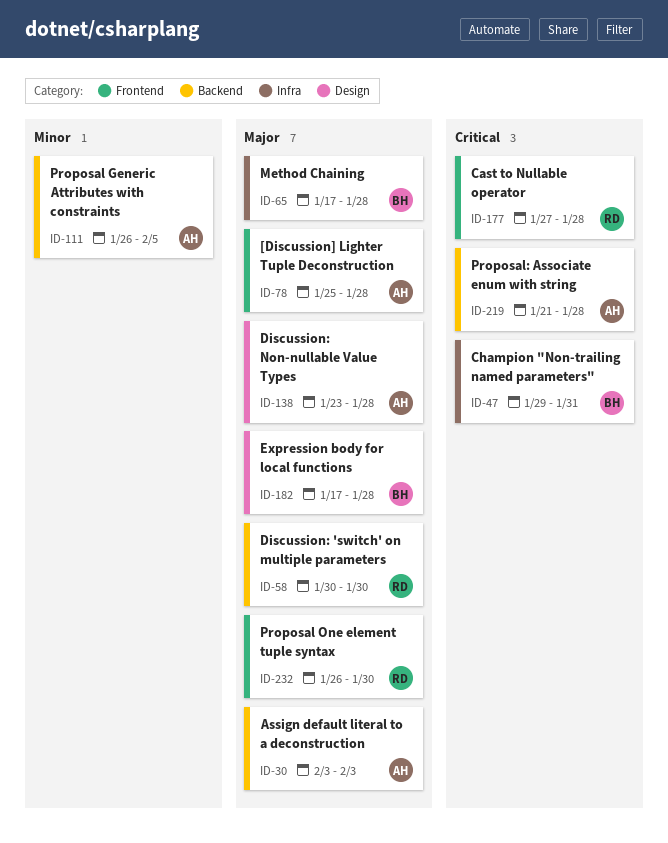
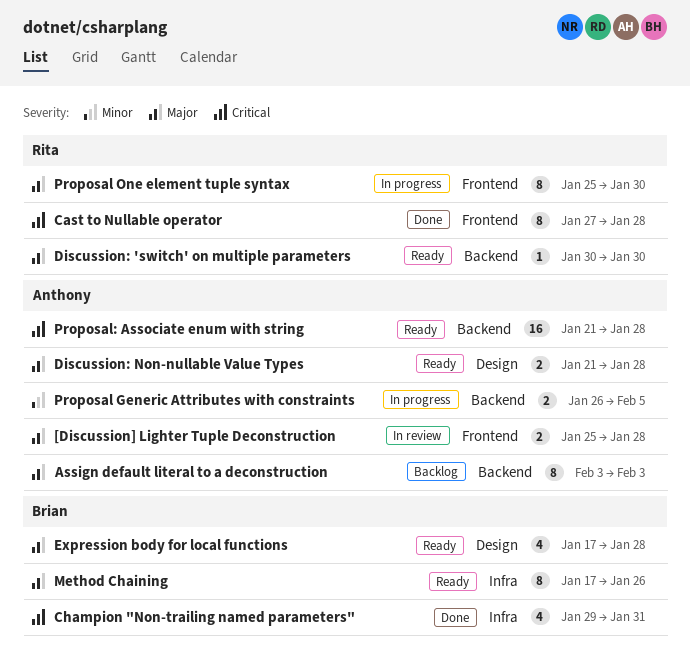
Discussion: Non-nullable Value Types, start: Jan 23 -> Jan 21
Method Chaining, due: Jan 28 -> Jan 26
Proposal One element tuple syntax, start: Jan 26 -> Jan 25

